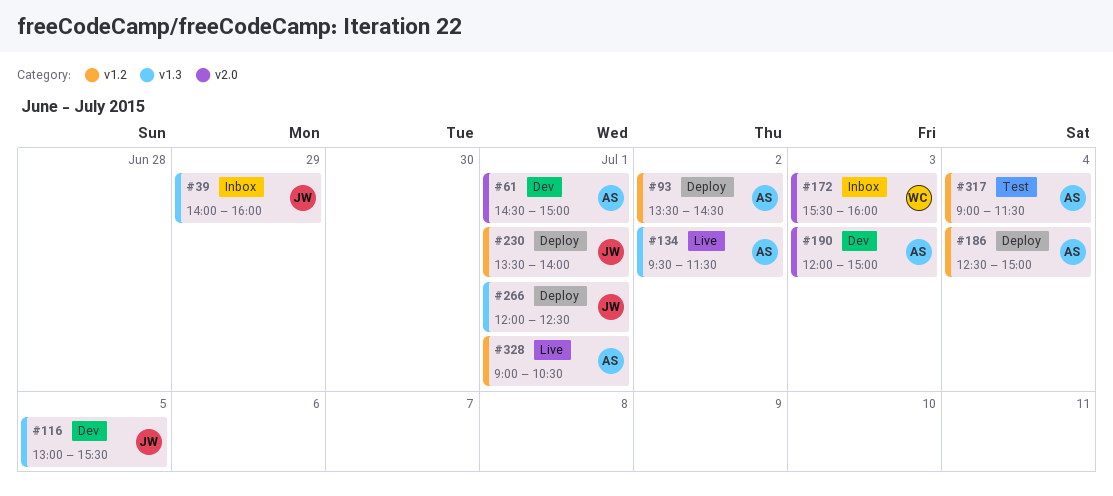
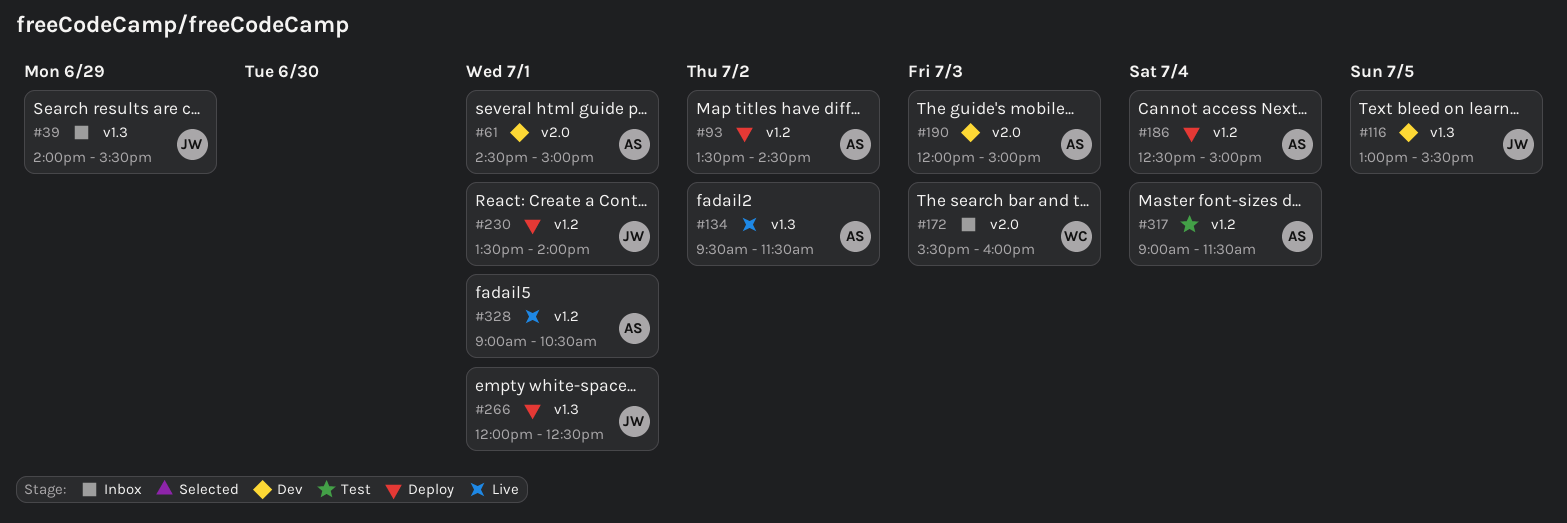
#39, ends: 16:00 -> 15:30

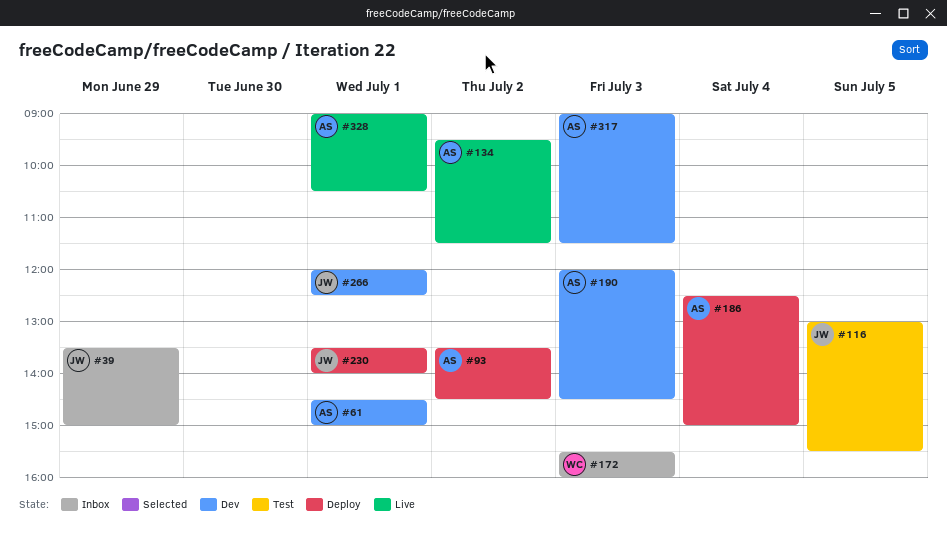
#39, begins: 14:00 -> 13:30
#39, ends: 15:30 -> 15:00
#116, status: Dev -> Test
#190, ends: 15:00 -> 14:30
#266, status: Deploy -> Dev
#317, status: Test -> Dev
#317, day: Jul 4 -> Jul 3

